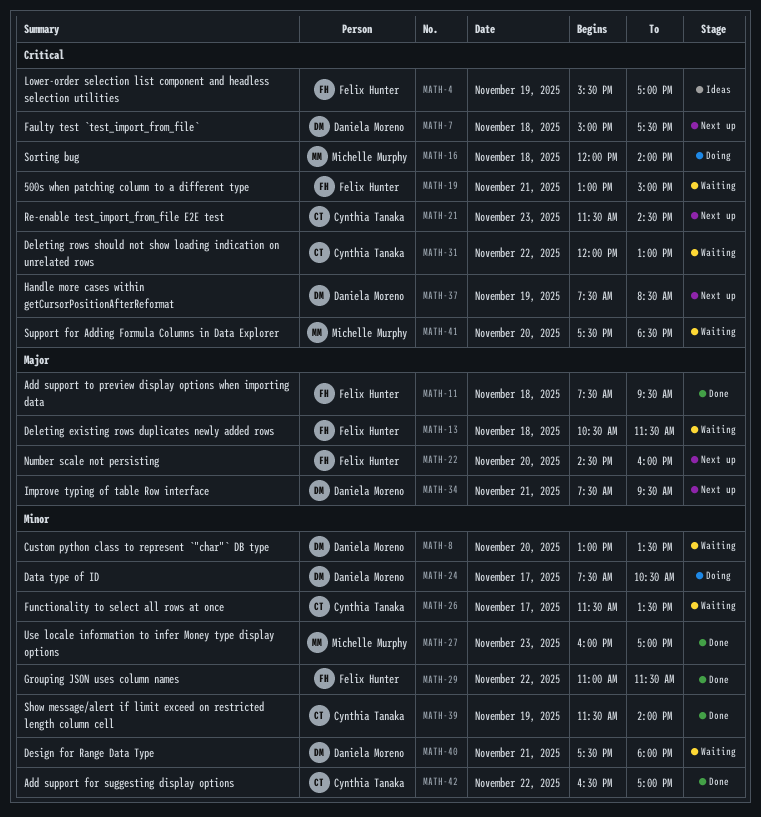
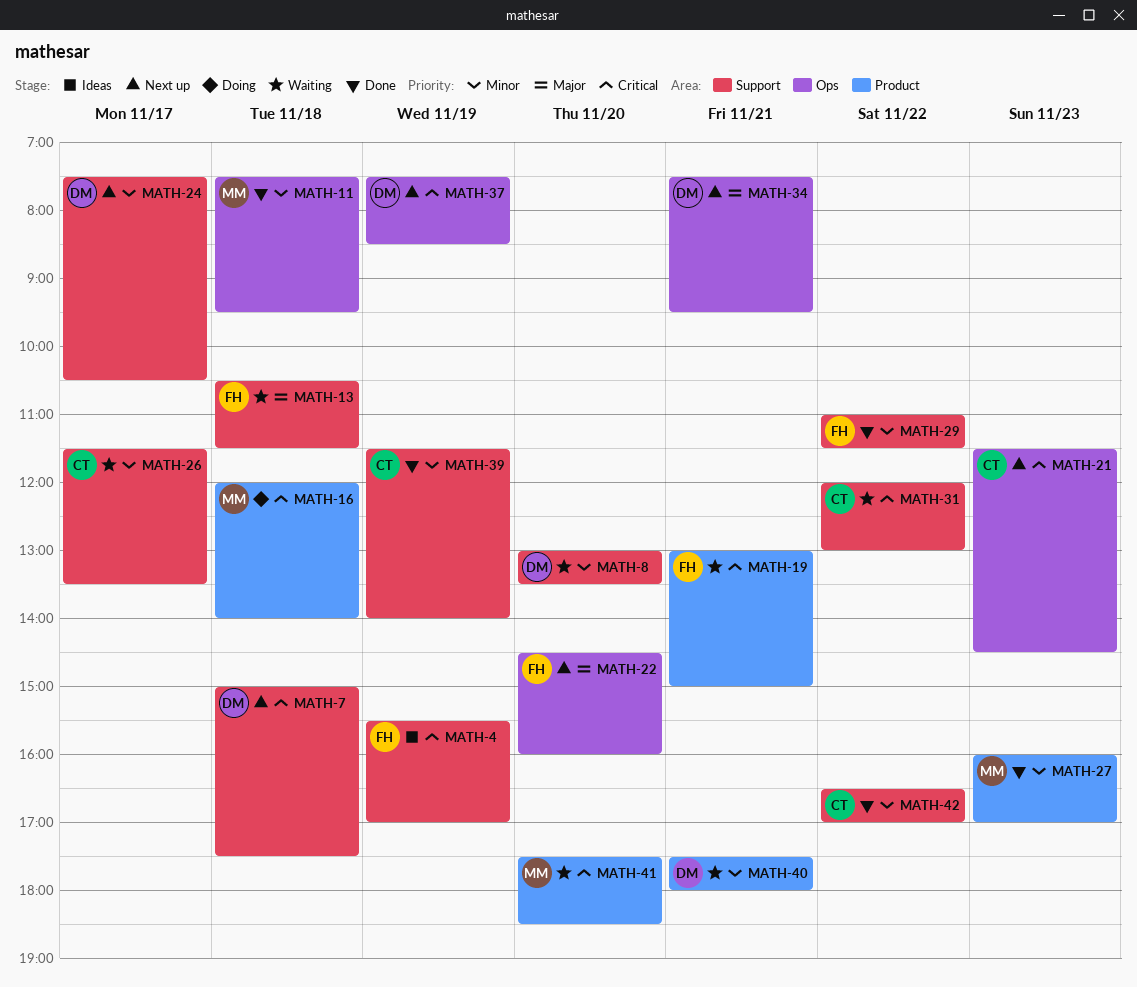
MATH-11, owner: Felix Hunter -> Michelle Murphy
MATH-11, priority: Major -> Minor
MATH-24, status: Doing -> Next up

